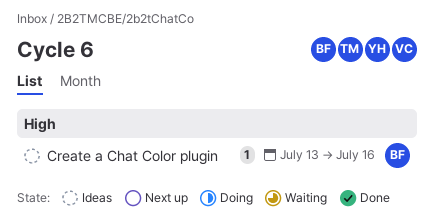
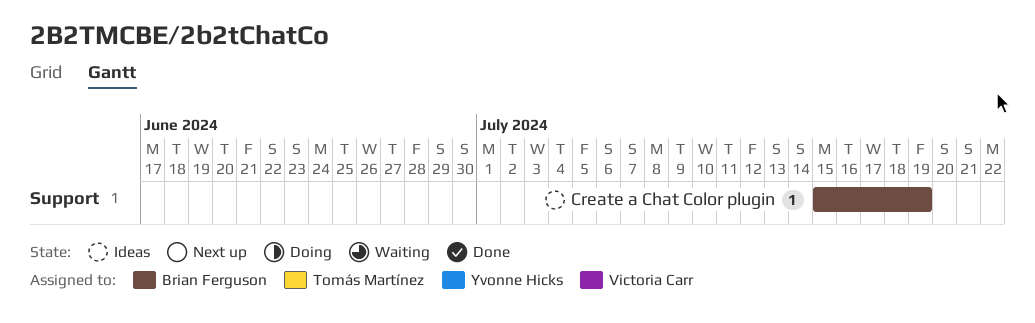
Create a Chat Color plugin, start: Jul 13 -> Jul 15
Create a Chat Color plugin, due: Jul 16 -> Jul 19

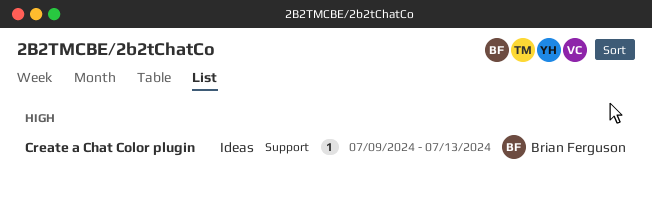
Create a Chat Color plugin, start: Jul 15 -> Jul 9
Create a Chat Color plugin, due: Jul 19 -> Jul 13

